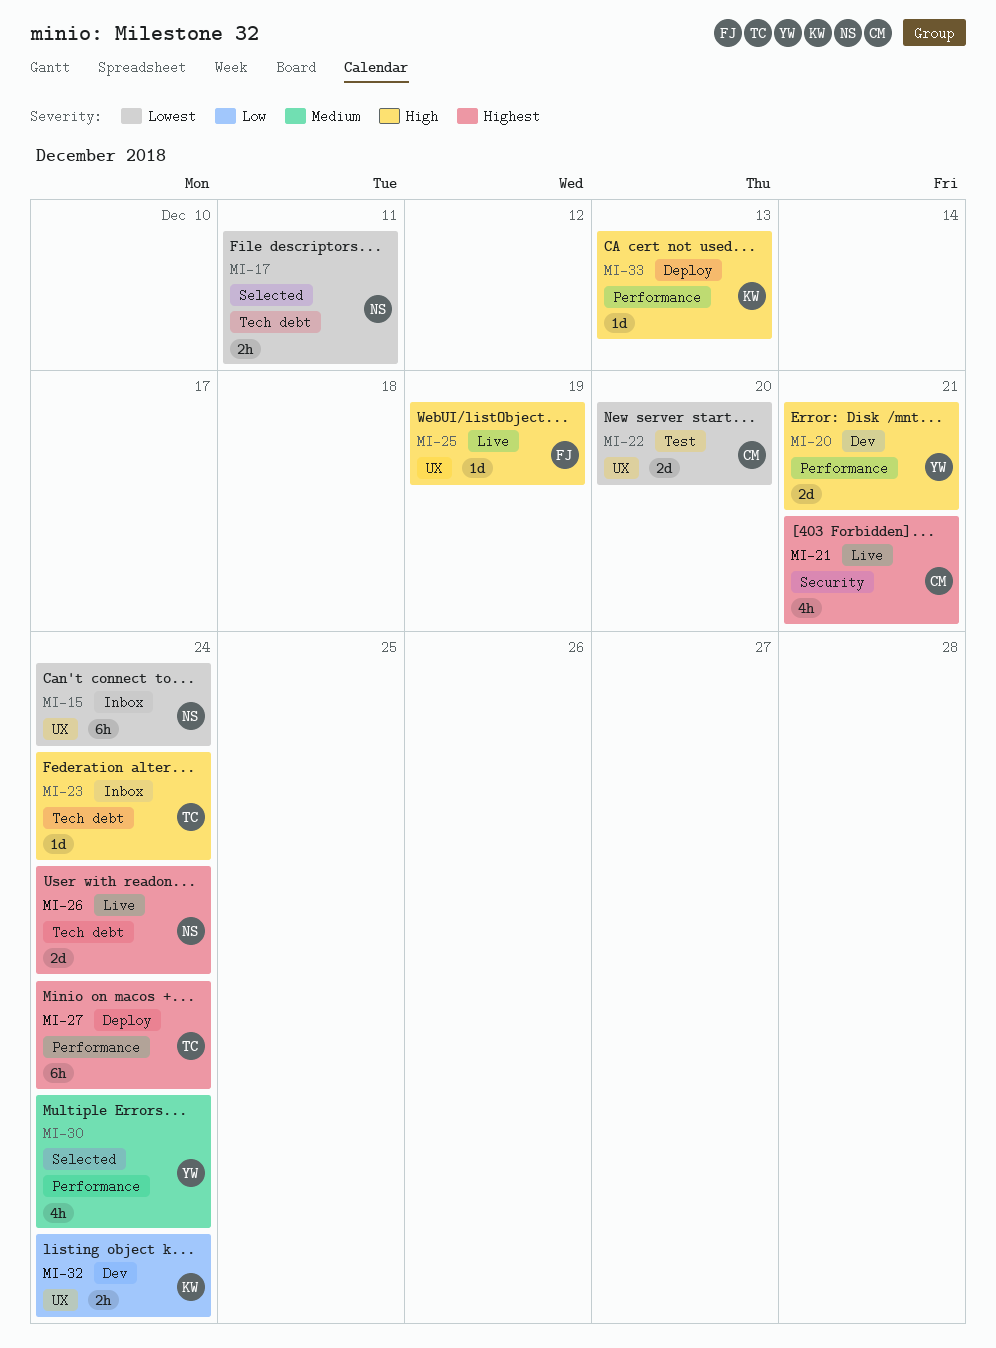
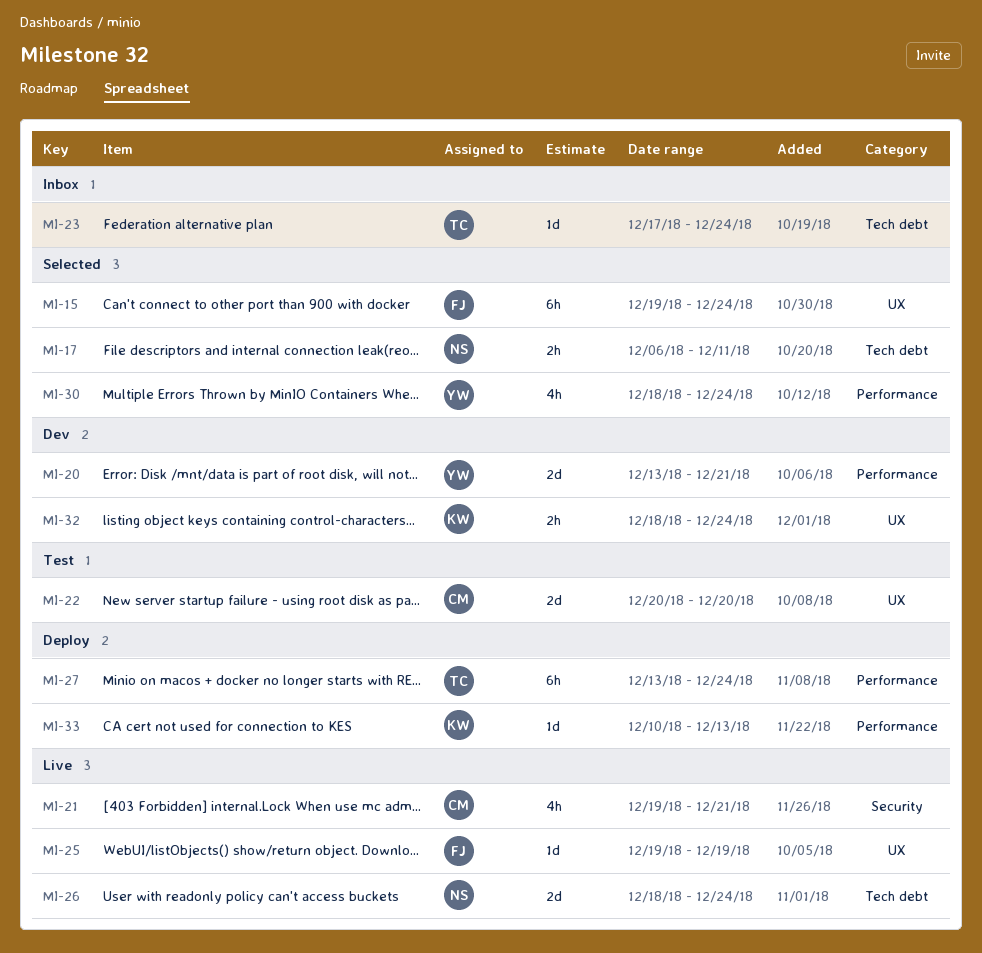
MI-15, status: Inbox -> Selected
MI-15, owner: NS -> FJ

